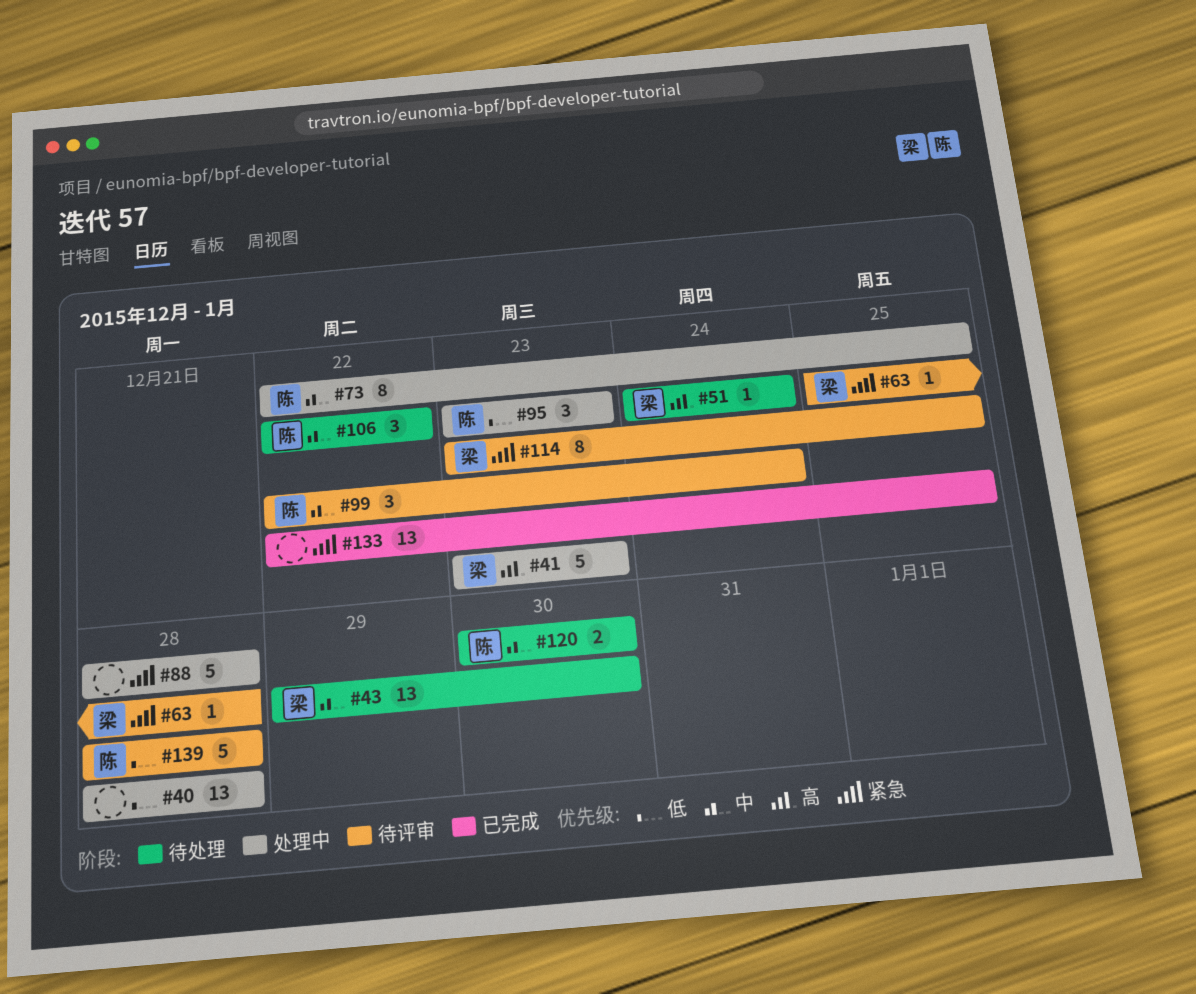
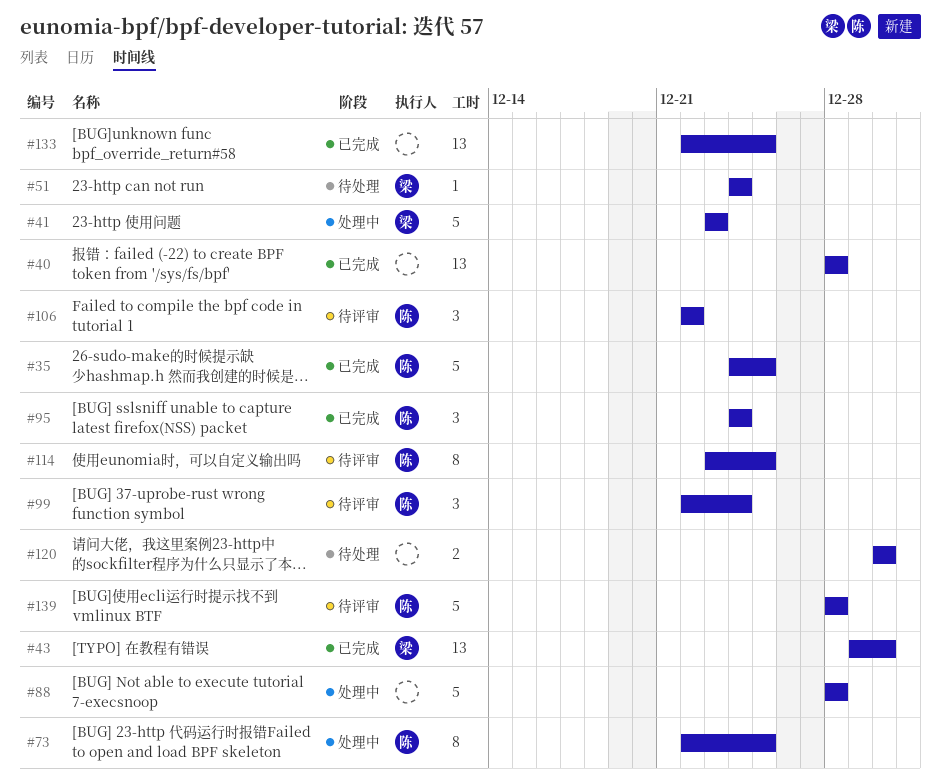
#35: none -> present
#40, status: 处理中 -> 已完成
#43, status: 待处理 -> 已完成
#63: present -> none
#95, status: 处理中 -> 已完成
#95, start: Dec 23 -> Dec 24
#95, due: Dec 23 -> Dec 24
#106, status: 待处理 -> 待评审
#114, owner: 梁 -> 陈
#120, owner: 陈 -> none

